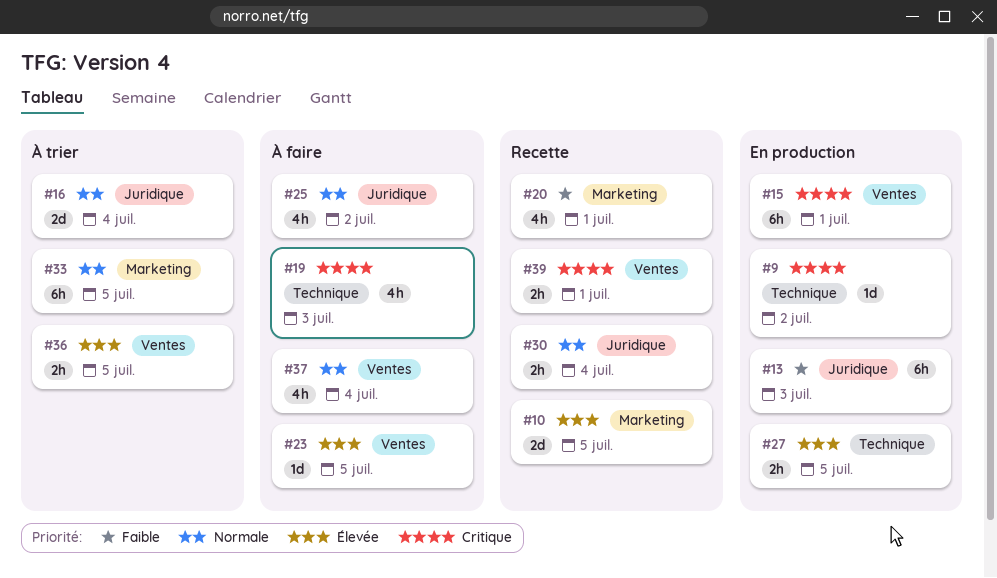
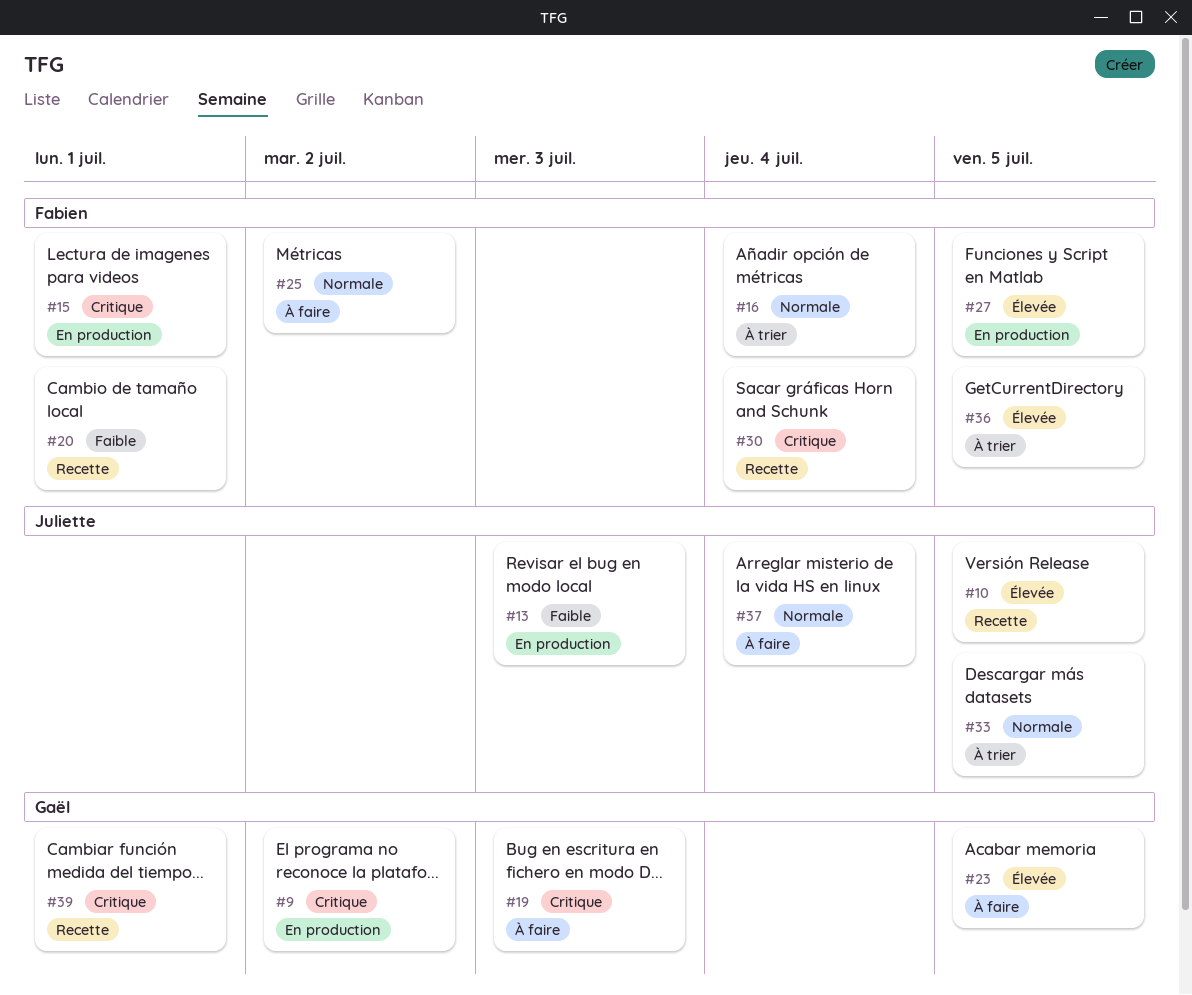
#30, priority: Normale -> Critique

